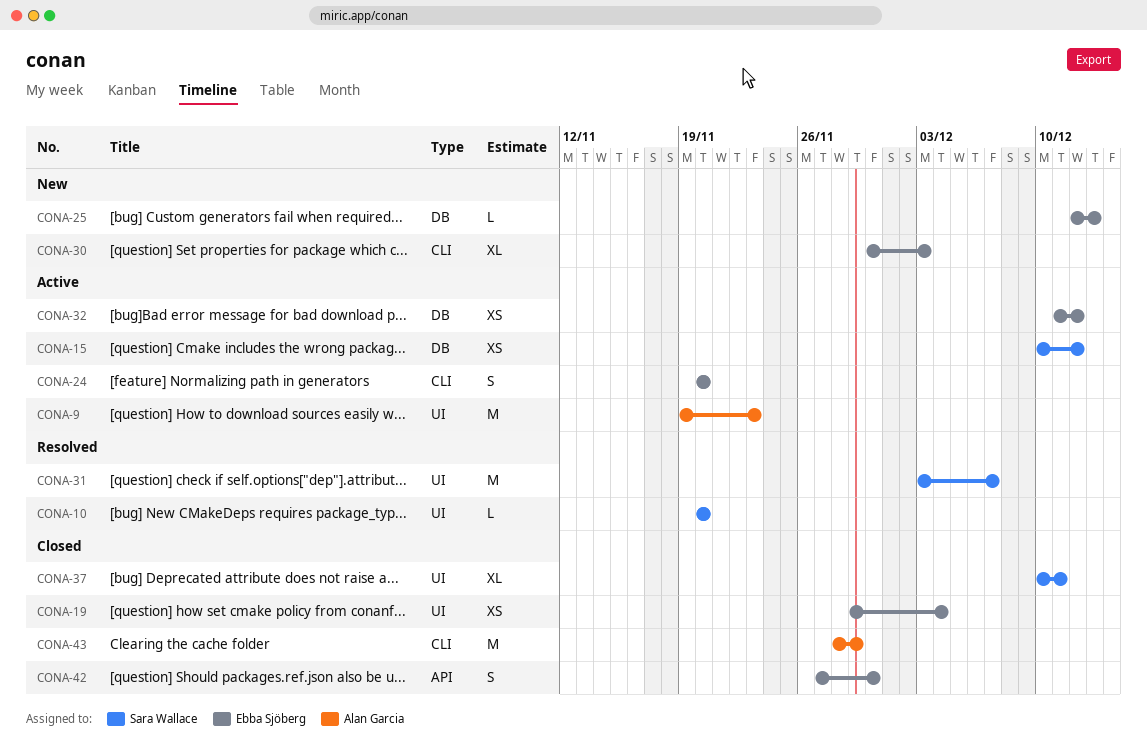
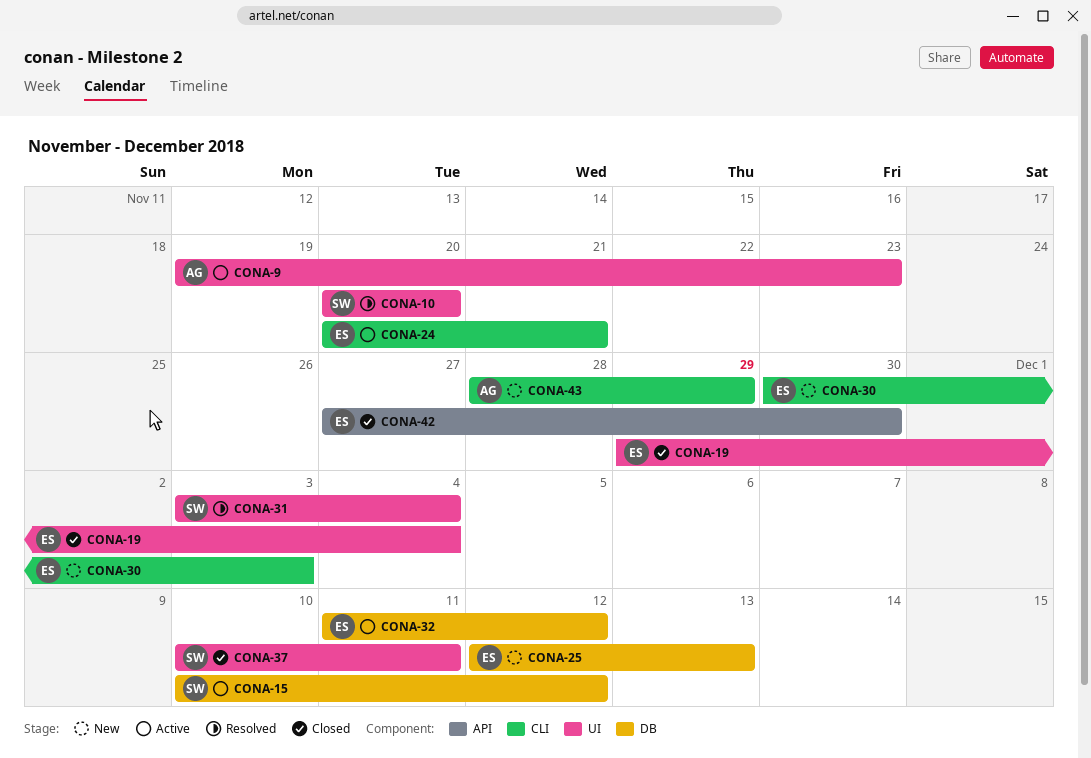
CONA-24, due: Nov 20 -> Nov 21
CONA-31, due: Dec 7 -> Dec 4
CONA-43, status: Closed -> New

